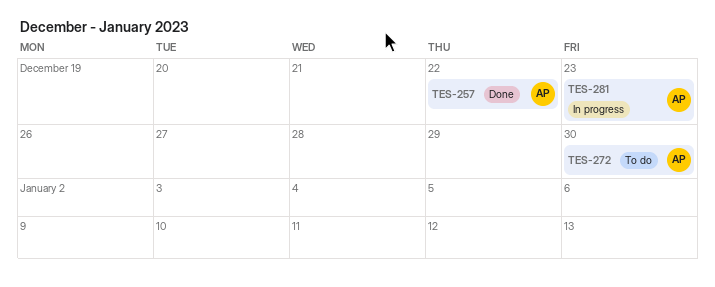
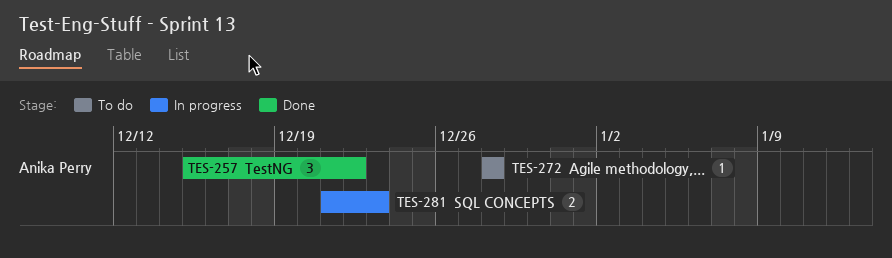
TES-272, due: Dec 30 -> Dec 28

